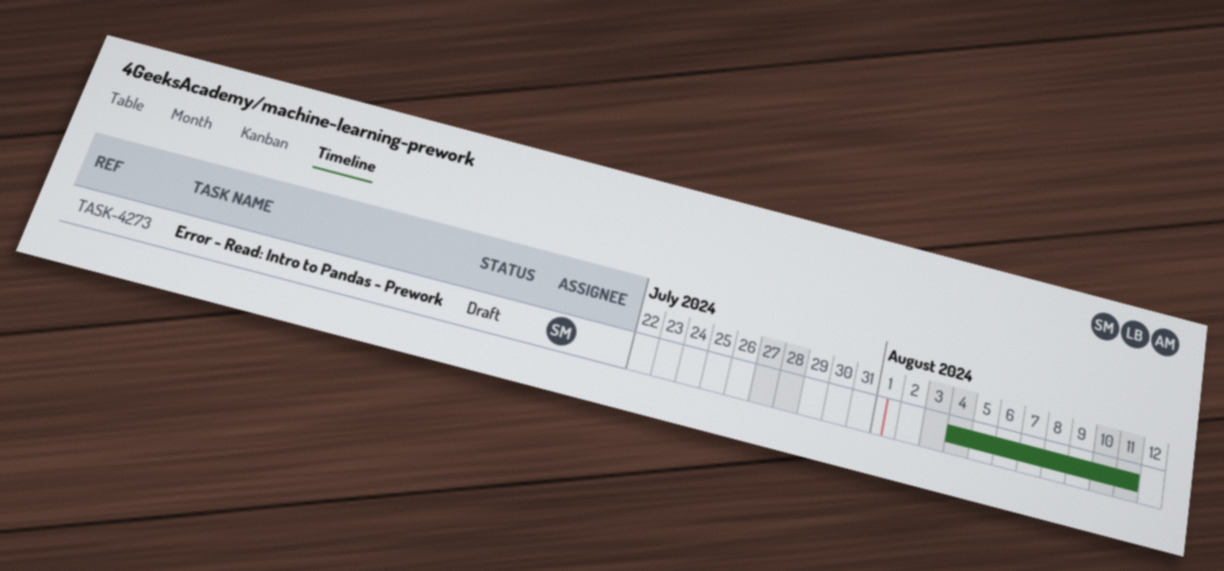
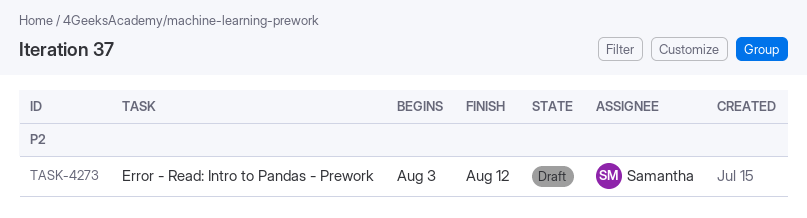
TASK-4273, start: Aug 4 -> Aug 3
TASK-4273, due: Aug 11 -> Aug 12

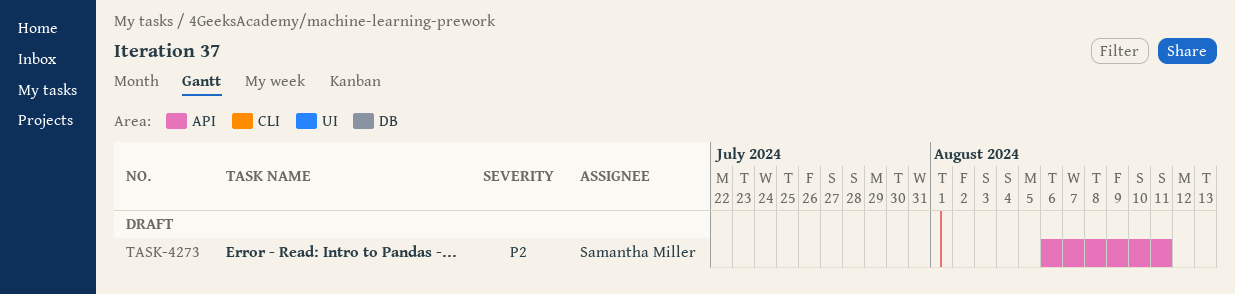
TASK-4273, start: Aug 3 -> Aug 6
TASK-4273, due: Aug 12 -> Aug 11

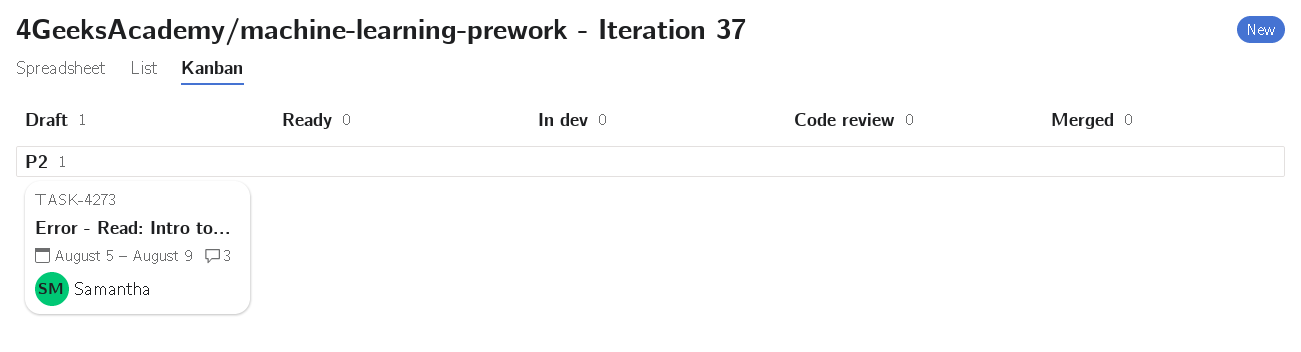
TASK-4273, start: Aug 6 -> Aug 5
TASK-4273, due: Aug 11 -> Aug 9

